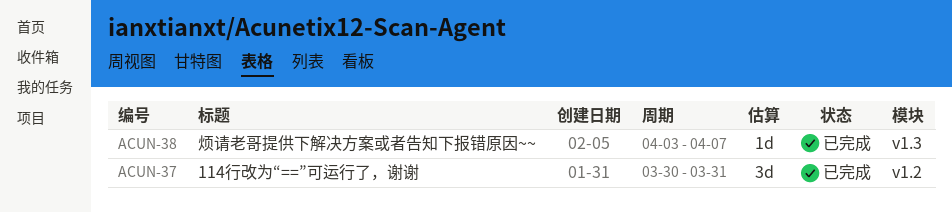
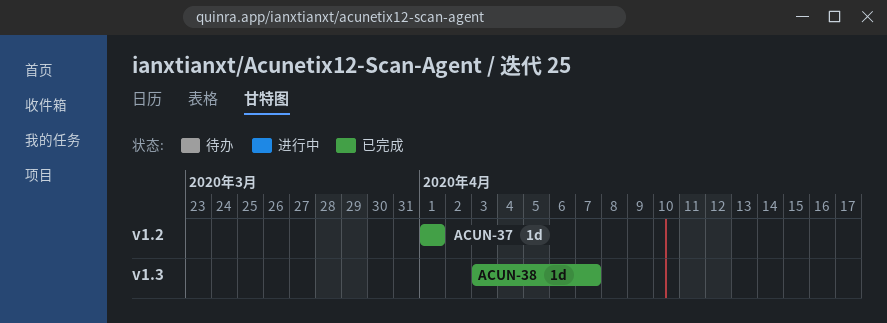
ACUN-37, estimate: 3d -> 1d
ACUN-37, start: Mar 30 -> Apr 1
ACUN-37, due: Mar 31 -> Apr 1

